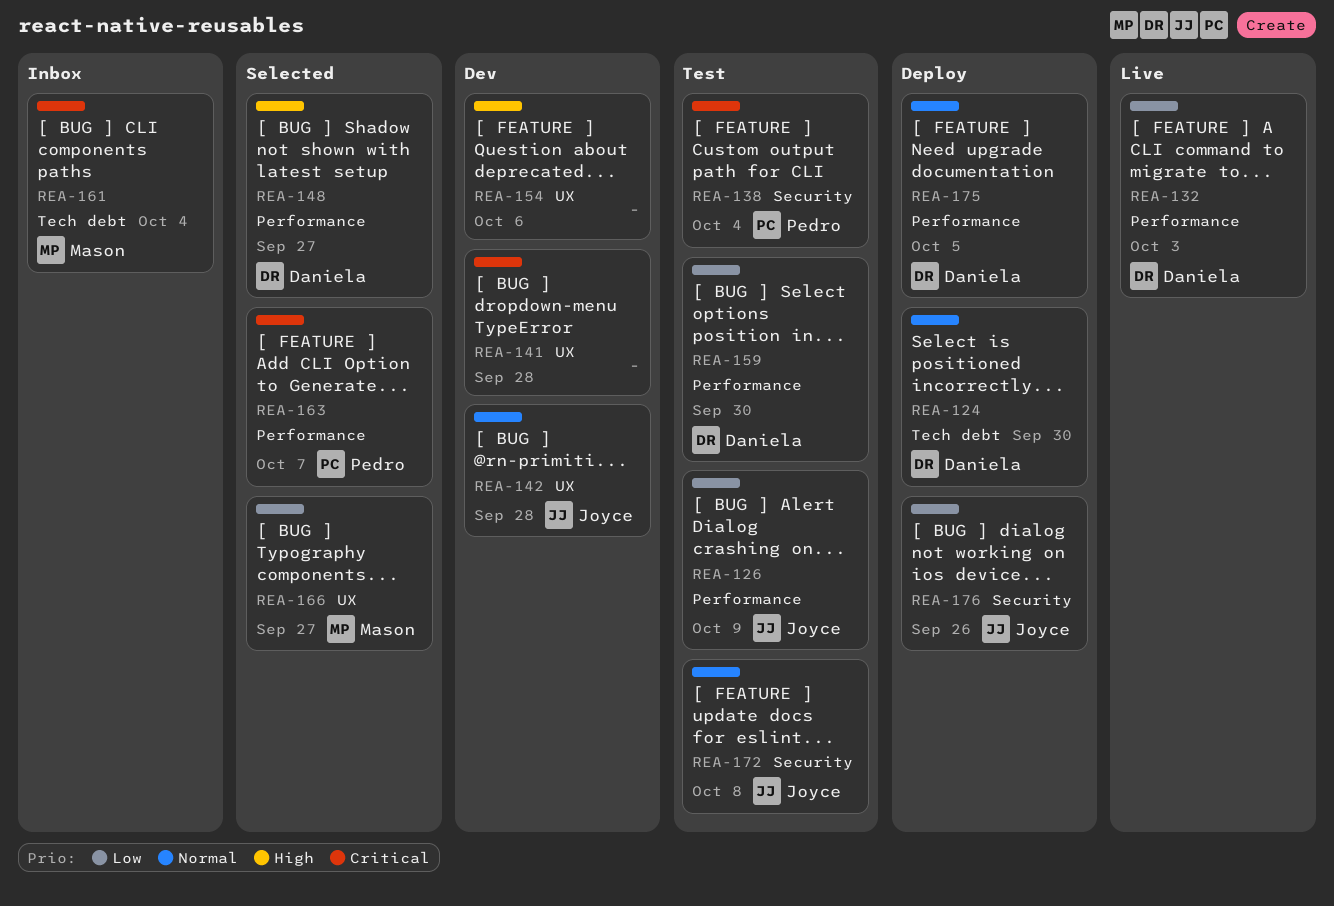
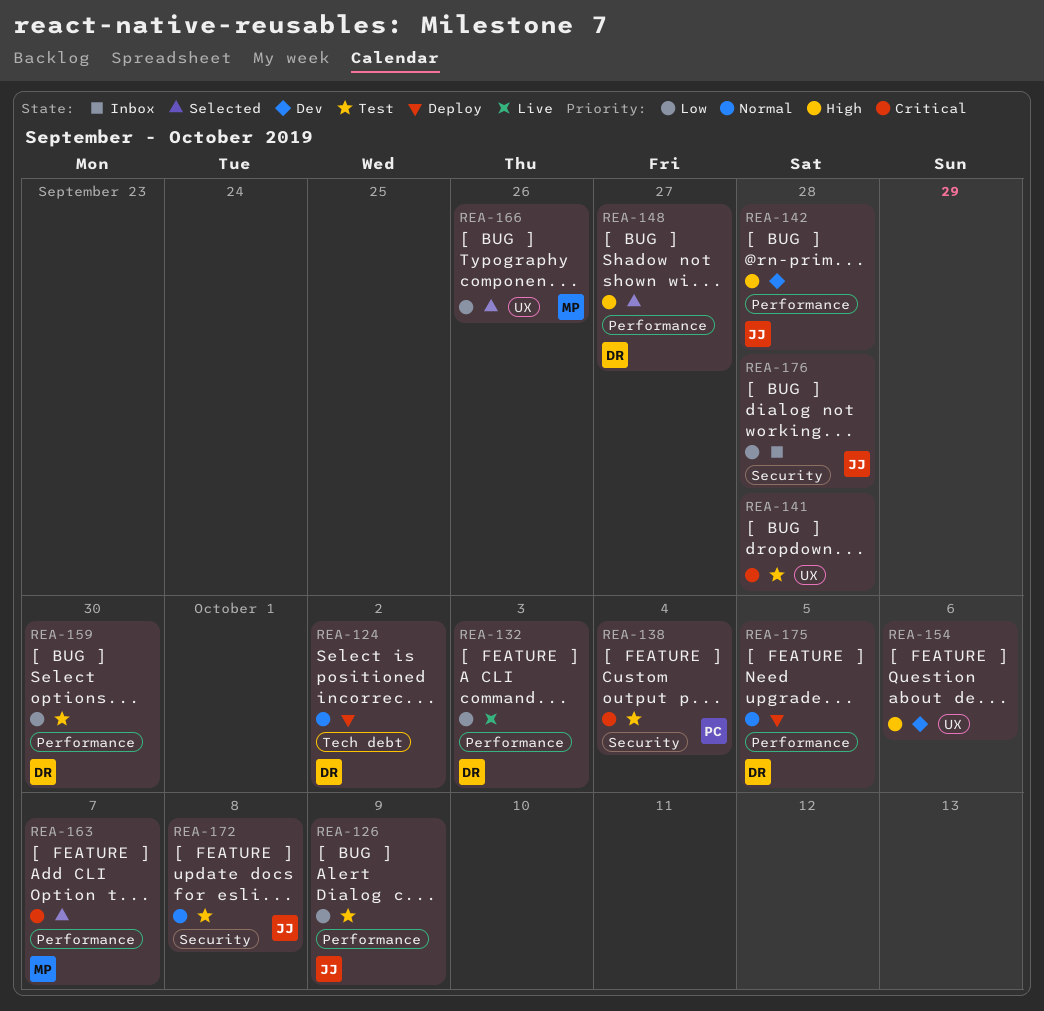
REA-124, due: Sep 30 -> Oct 2
REA-141, status: Dev -> Test
REA-142, priority: Normal -> High
REA-142, label: UX -> Performance
REA-161: present -> none
REA-163, owner: Pedro -> Mason
REA-166, due: Sep 27 -> Sep 26
REA-176, status: Deploy -> Inbox
REA-176, due: Sep 26 -> Sep 28

